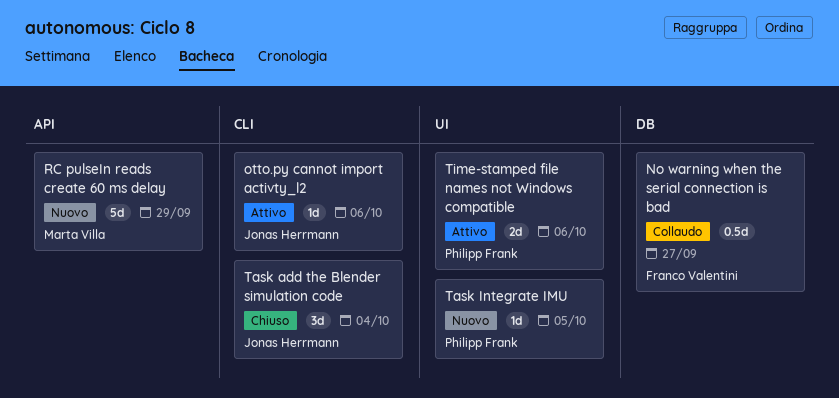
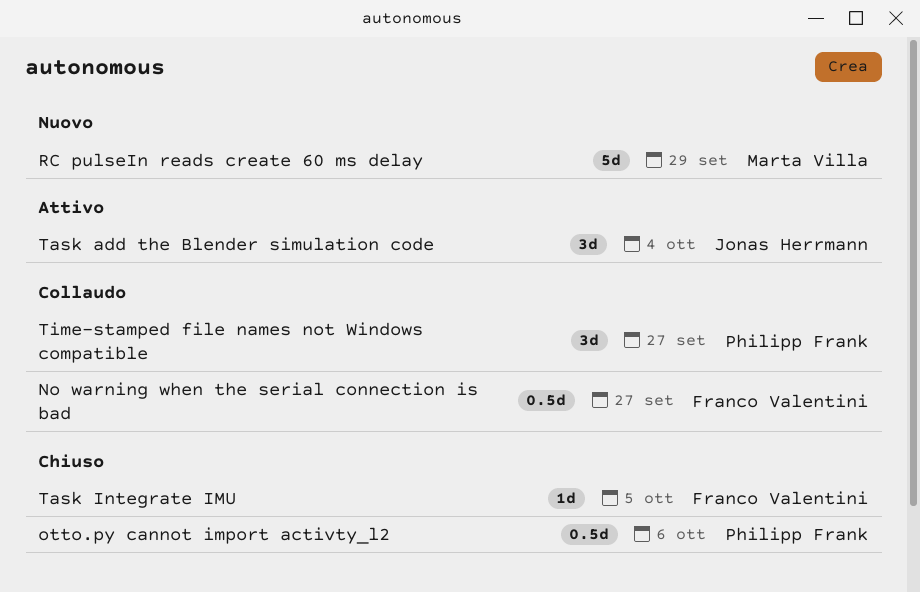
otto.py cannot import activty_l2, status: Attivo -> Chiuso
otto.py cannot import activty_l2, owner: Jonas Herrmann -> Philipp Frank
otto.py cannot import activty_l2, estimate: 1d -> 0.5d
Task add the Blender simulation code, status: Chiuso -> Attivo
Task Integrate IMU, status: Nuovo -> Chiuso
Task Integrate IMU, owner: Philipp Frank -> Franco Valentini
Time-stamped file names not Windows compatible, status: Attivo -> Collaudo
Time-stamped file names not Windows compatible, estimate: 2d -> 3d
Time-stamped file names not Windows compatible, due: Oct 6 -> Sep 27

